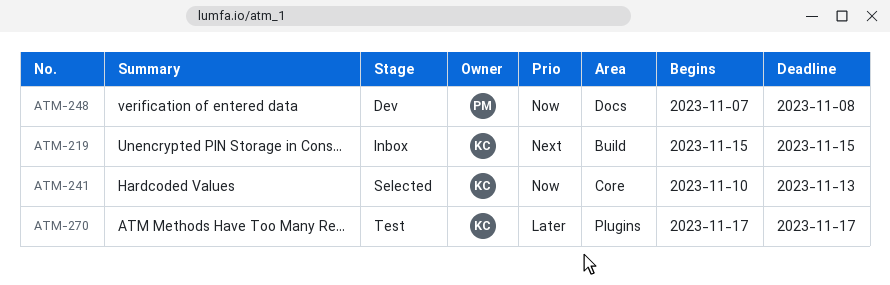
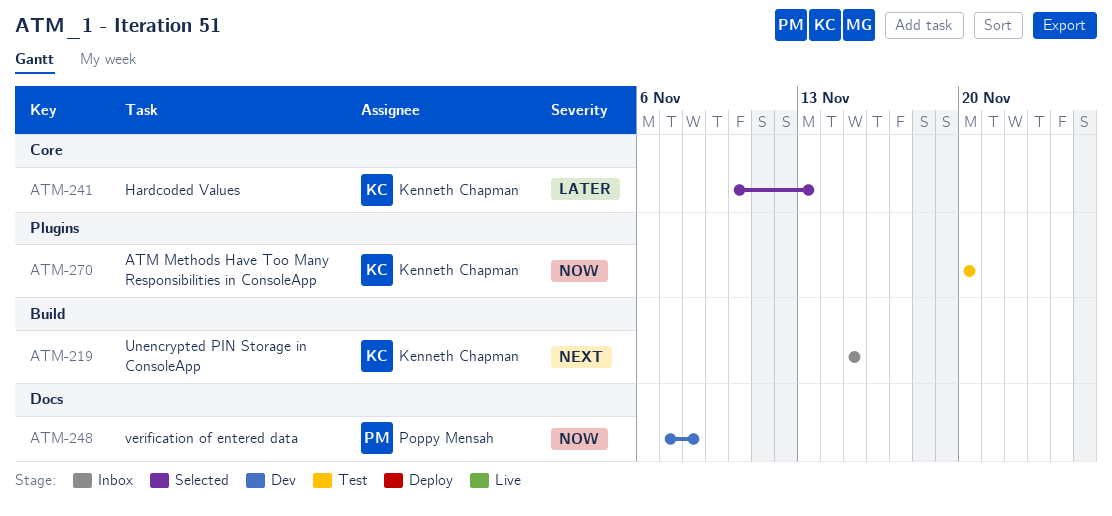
ATM-241, priority: Now -> Later
ATM-270, priority: Later -> Now
ATM-270, start: Nov 17 -> Nov 20
ATM-270, due: Nov 17 -> Nov 20

